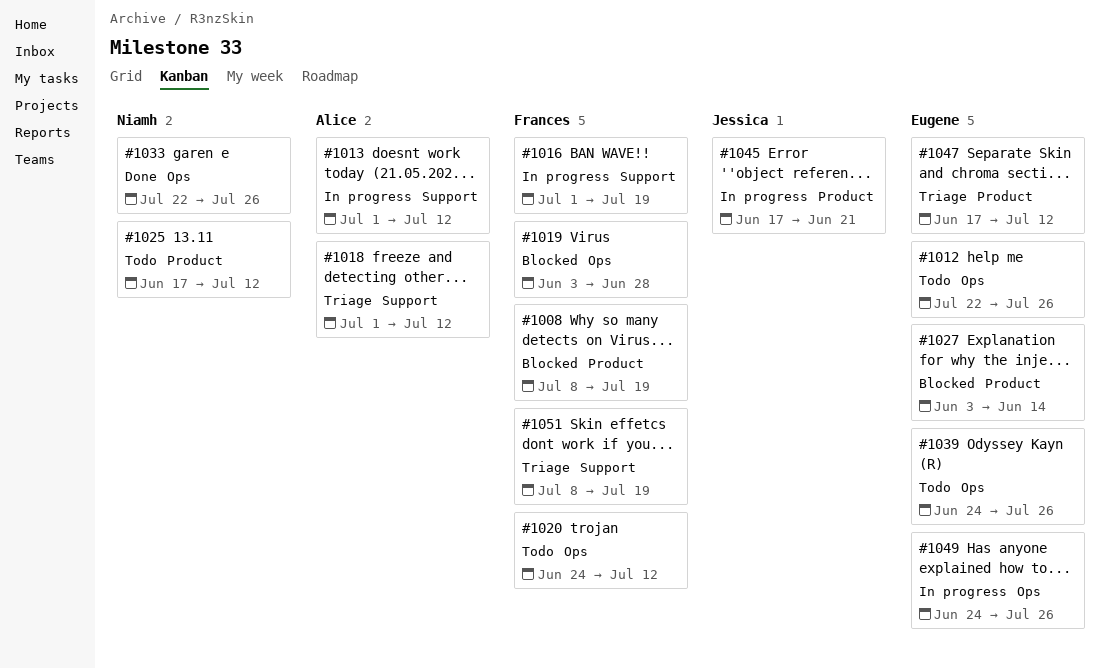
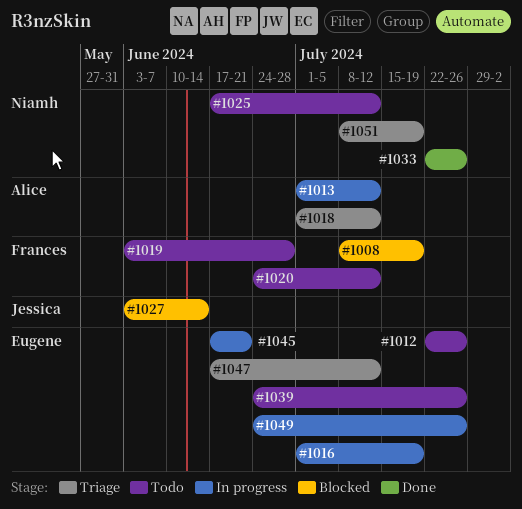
#1016, owner: Frances -> Eugene
#1019, status: Blocked -> Todo
#1027, owner: Eugene -> Jessica
#1045, owner: Jessica -> Eugene
#1051, owner: Frances -> Niamh

